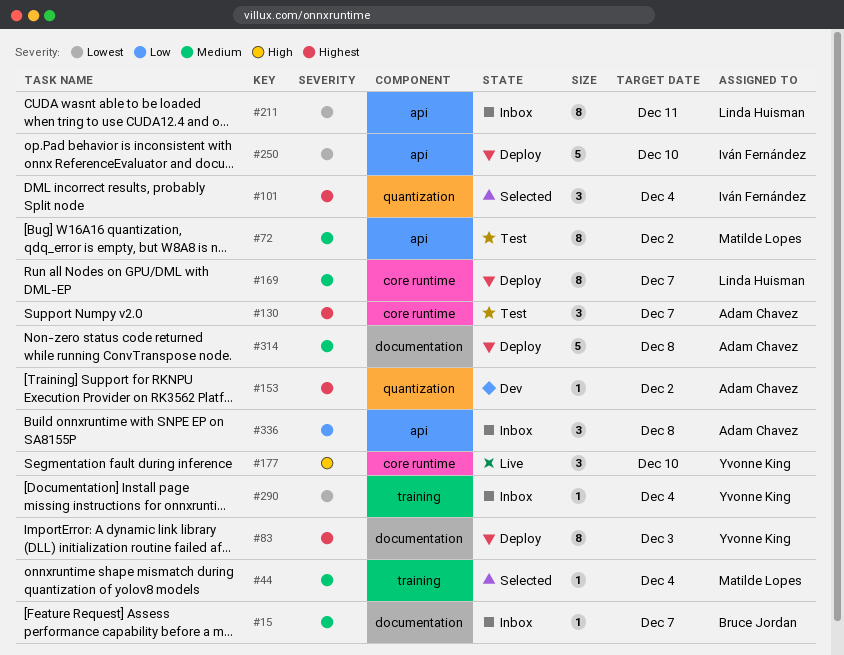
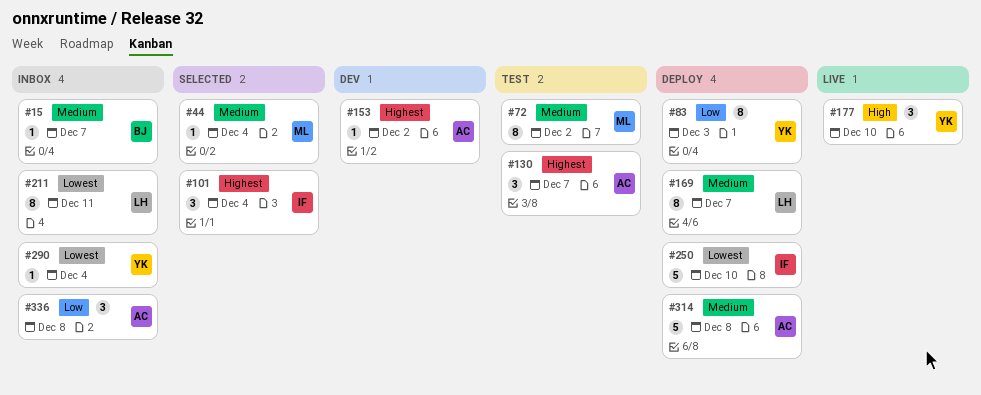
#83, priority: Highest -> Low

